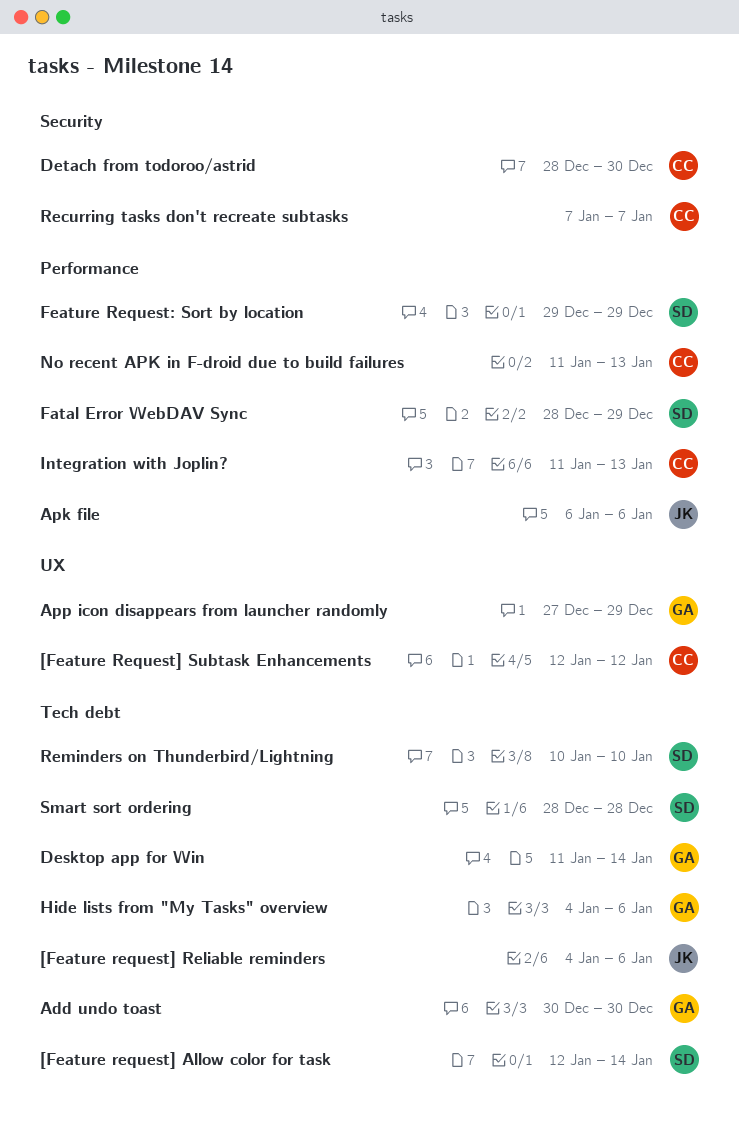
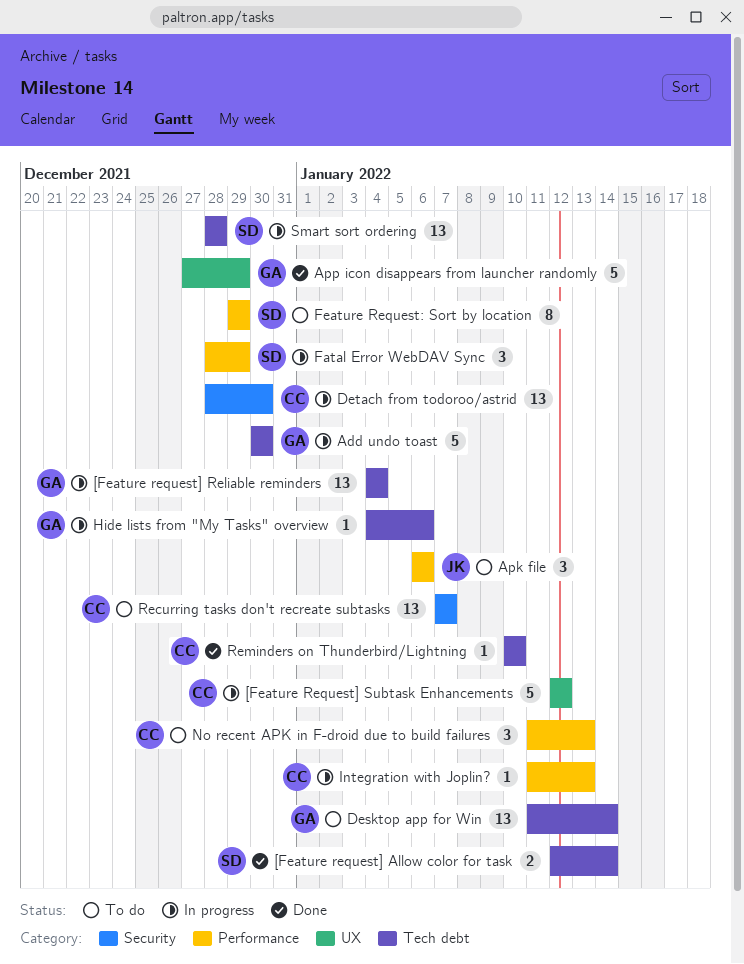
[Feature request] Reliable reminders, owner: JK -> GA
[Feature request] Reliable reminders, due: Jan 6 -> Jan 4
Reminders on Thunderbird/Lightning, owner: SD -> CC

